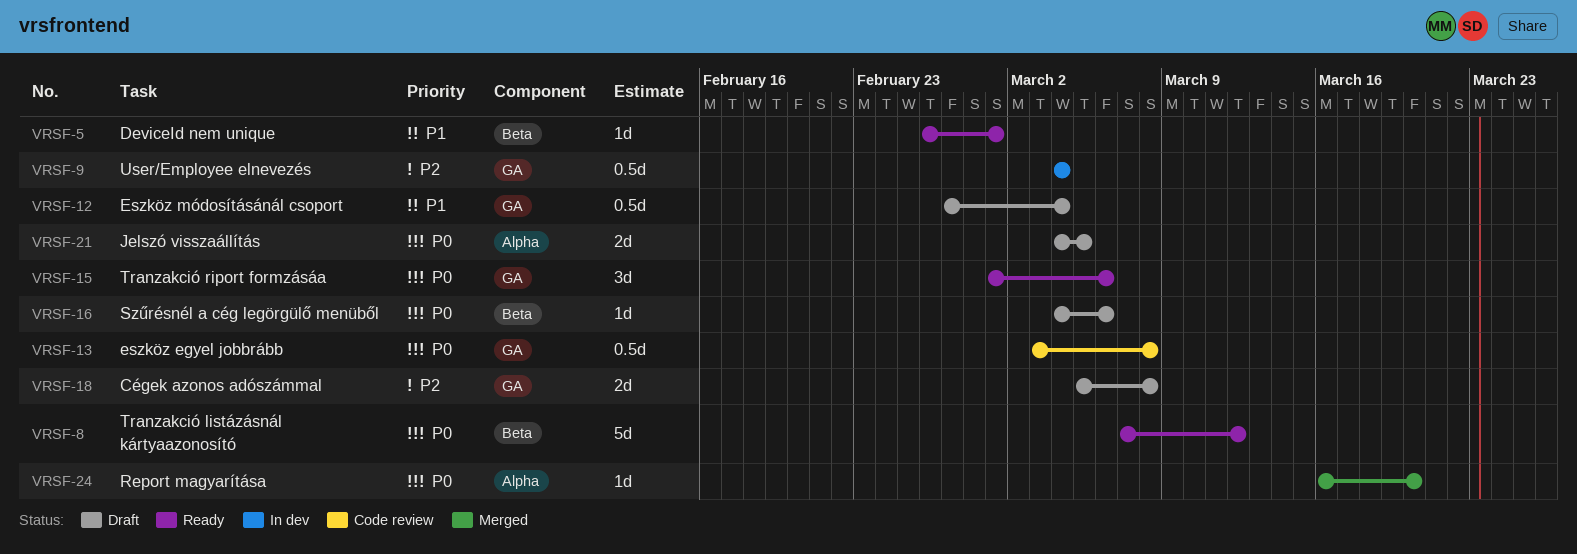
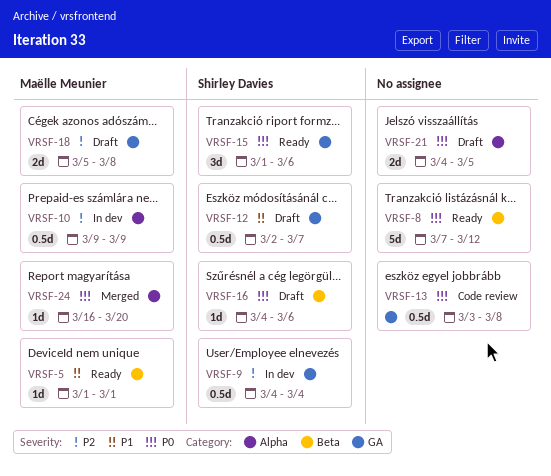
VRSF-5, start: Feb 26 -> Mar 1
VRSF-10: none -> present
VRSF-12, start: Feb 27 -> Mar 2
VRSF-12, due: Mar 4 -> Mar 7

